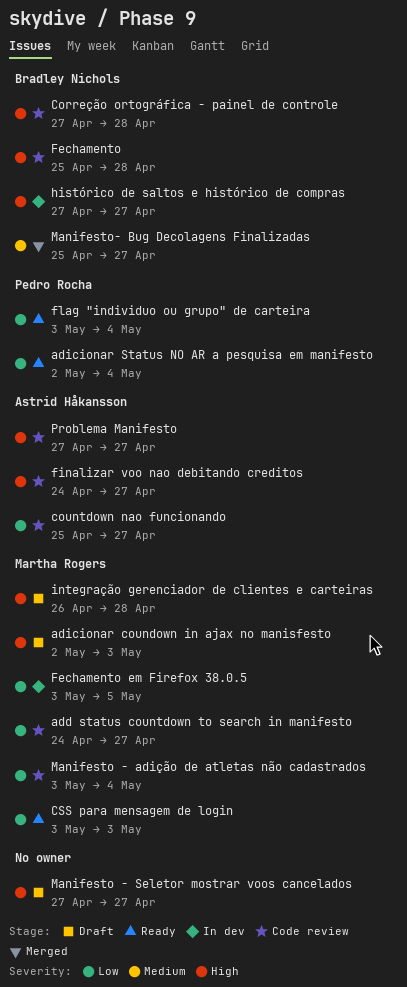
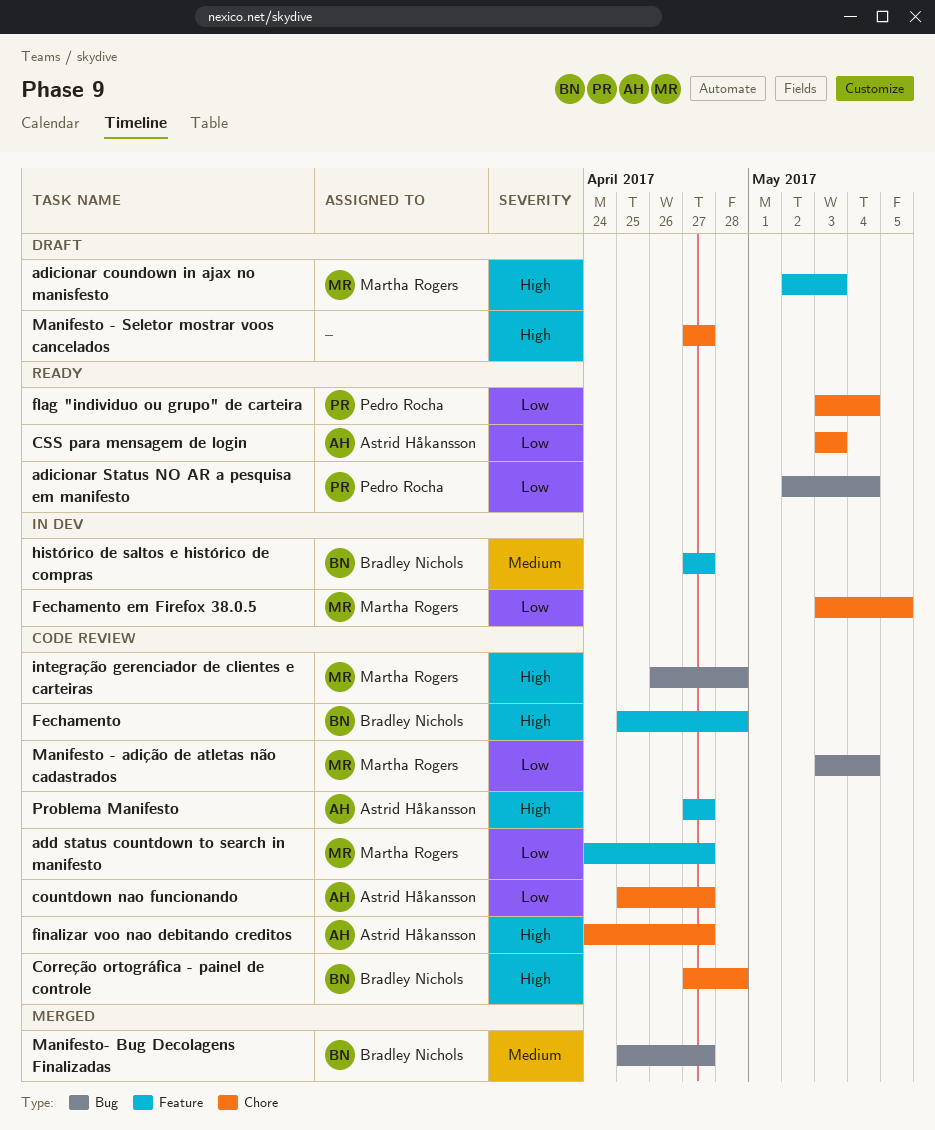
CSS para mensagem de login, owner: Martha Rogers -> Astrid Håkansson
histórico de saltos e histórico de compras, priority: High -> Medium
integração gerenciador de clientes e carteiras, status: Draft -> Code review

